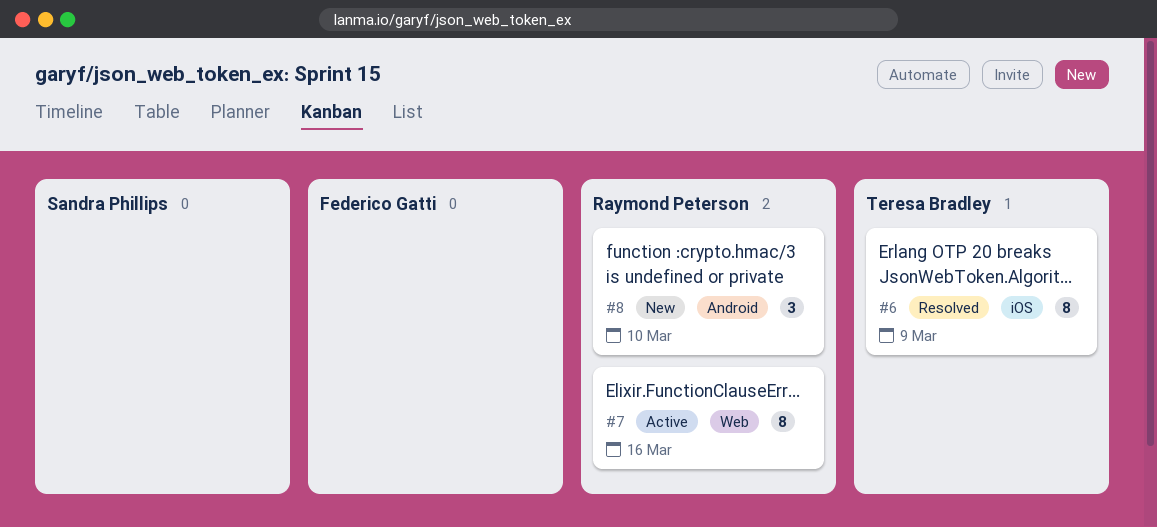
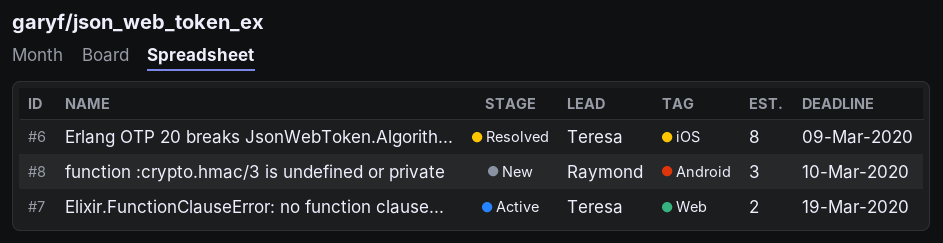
#7, owner: Raymond Peterson -> Teresa Bradley
#7, estimate: 8 -> 2
#7, due: Mar 16 -> Mar 19

